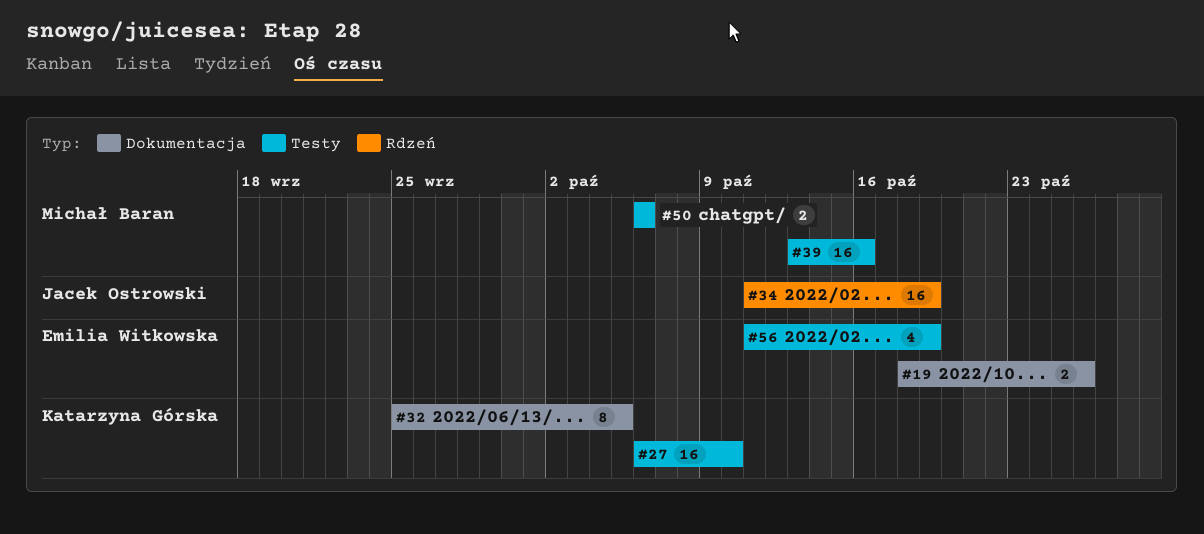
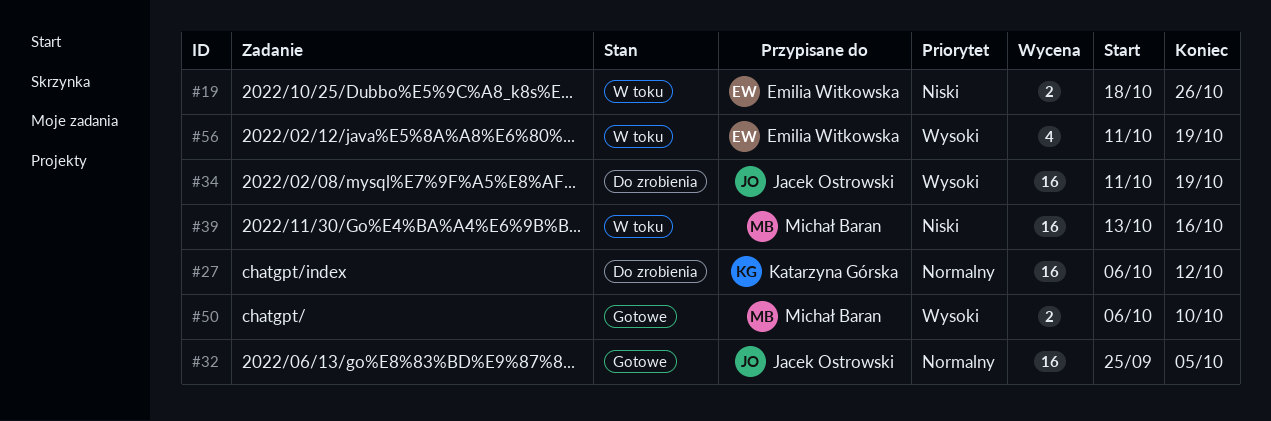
#27, due: Oct 10 -> Oct 12
#32, owner: Katarzyna Górska -> Jacek Ostrowski
#32, estimate: 8 -> 16
#50, due: Oct 6 -> Oct 10

